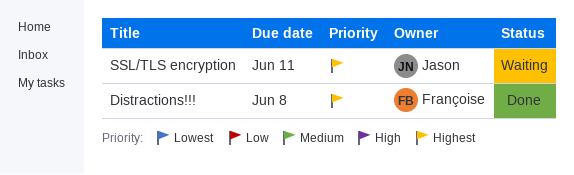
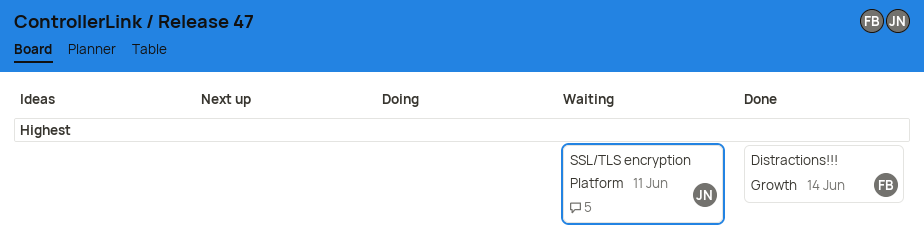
Distractions!!!, due: Jun 8 -> Jun 14

